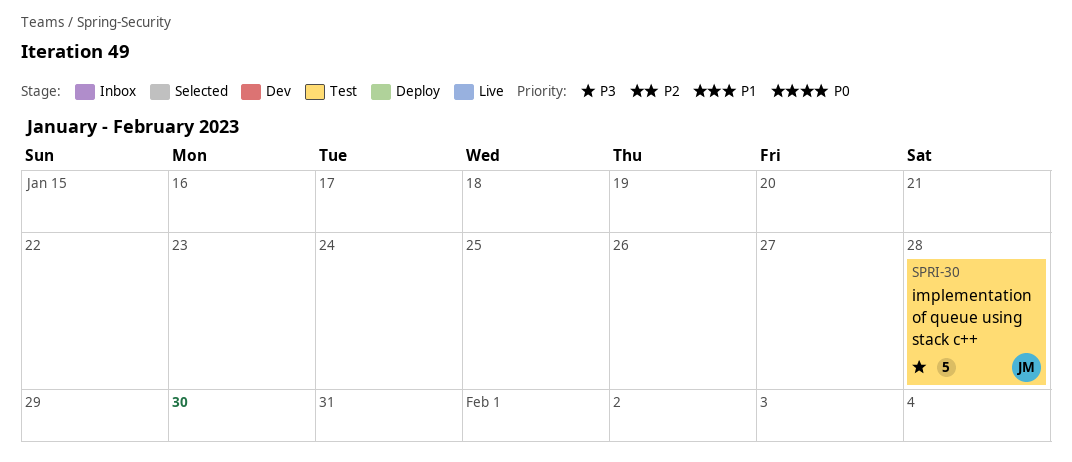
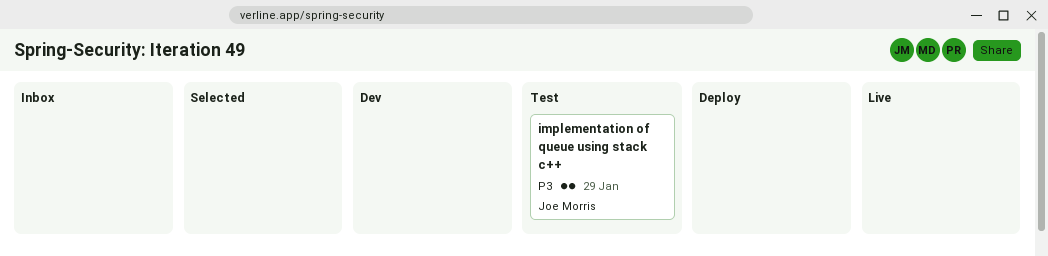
implementation of queue using stack c++, estimate: 5 -> 2
implementation of queue using stack c++, due: Jan 28 -> Jan 29

